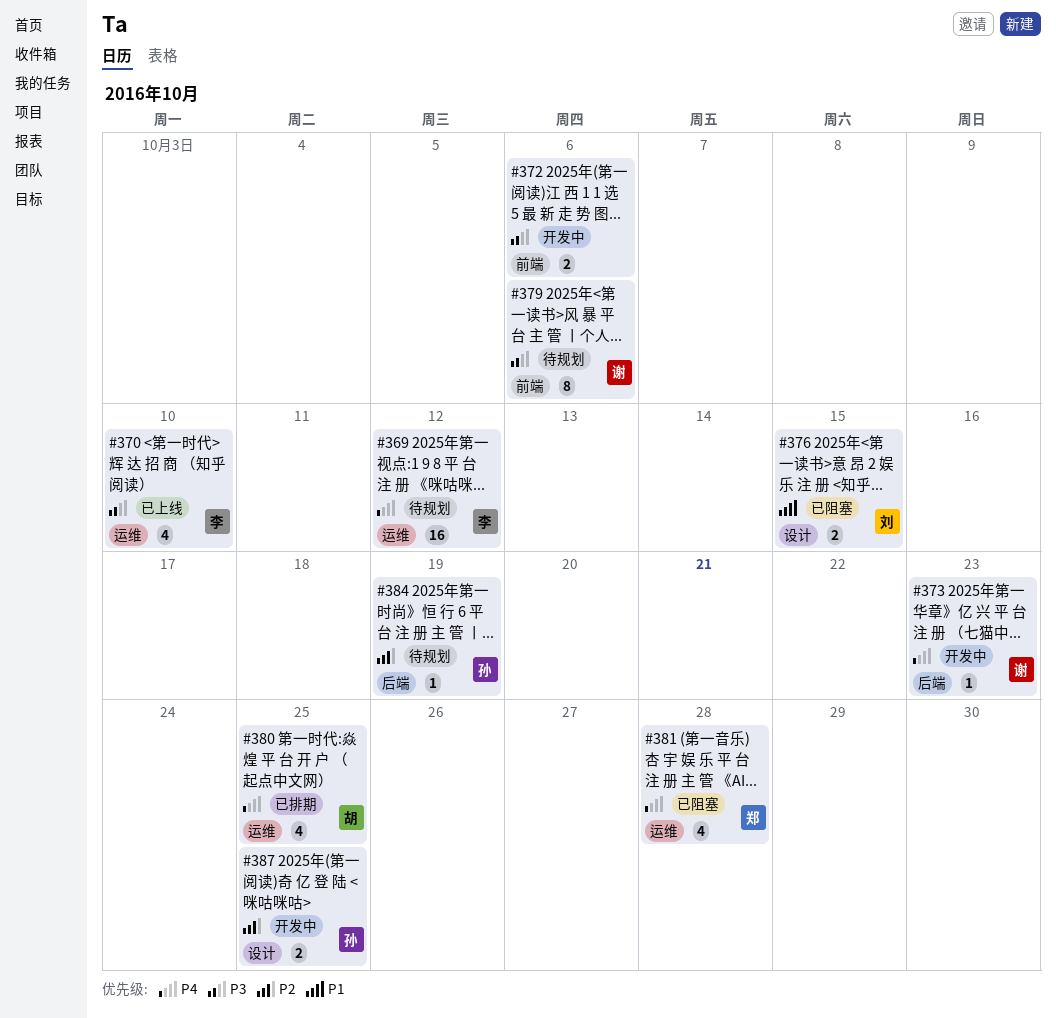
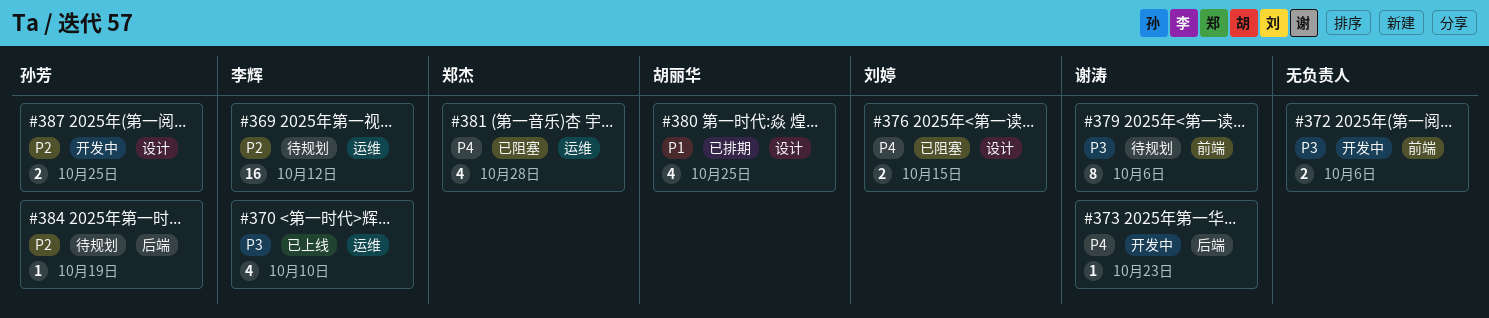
#369, priority: P4 -> P2
#376, priority: P1 -> P4
#380, priority: P4 -> P1
#380, label: 运维 -> 设计

